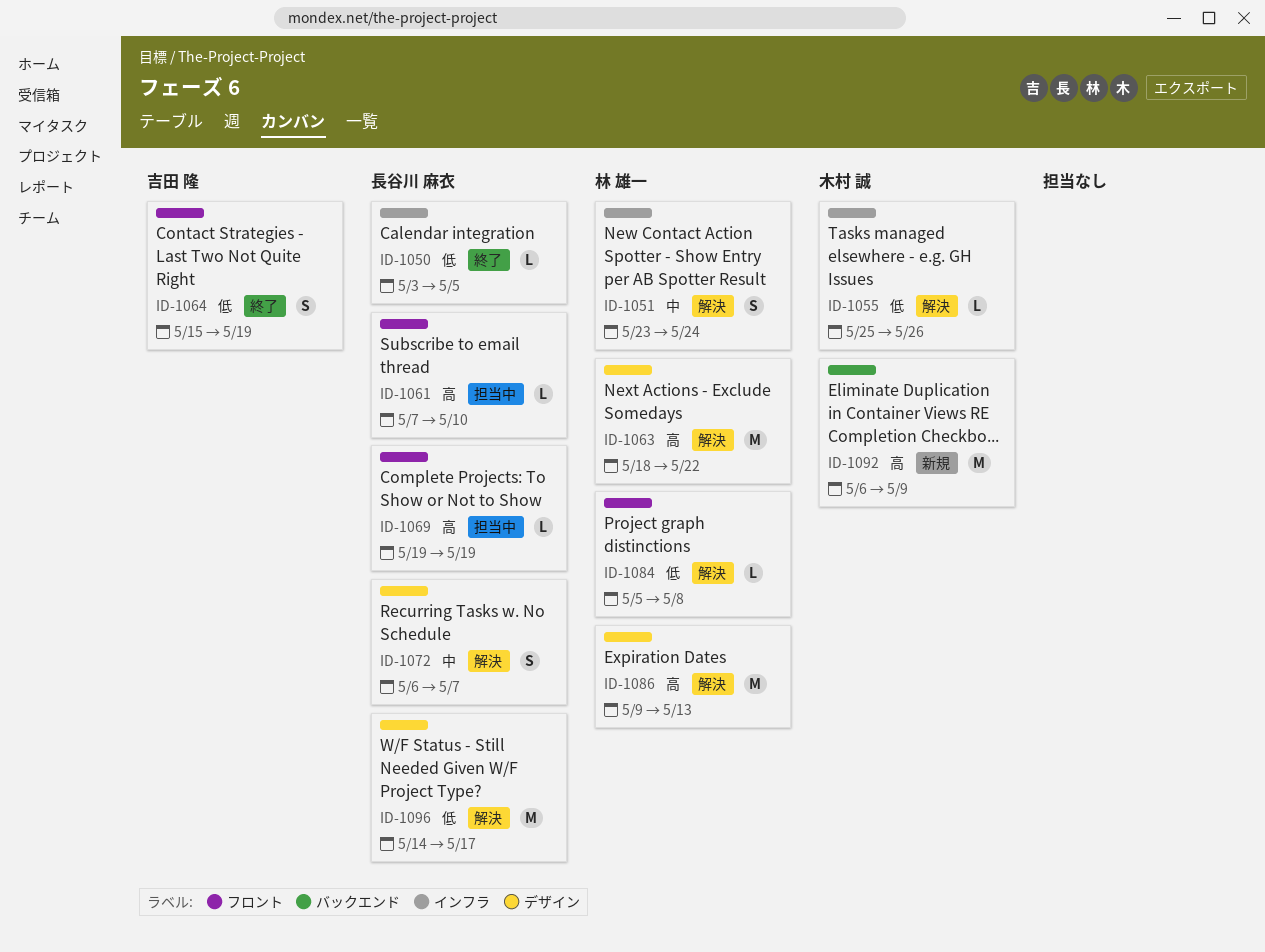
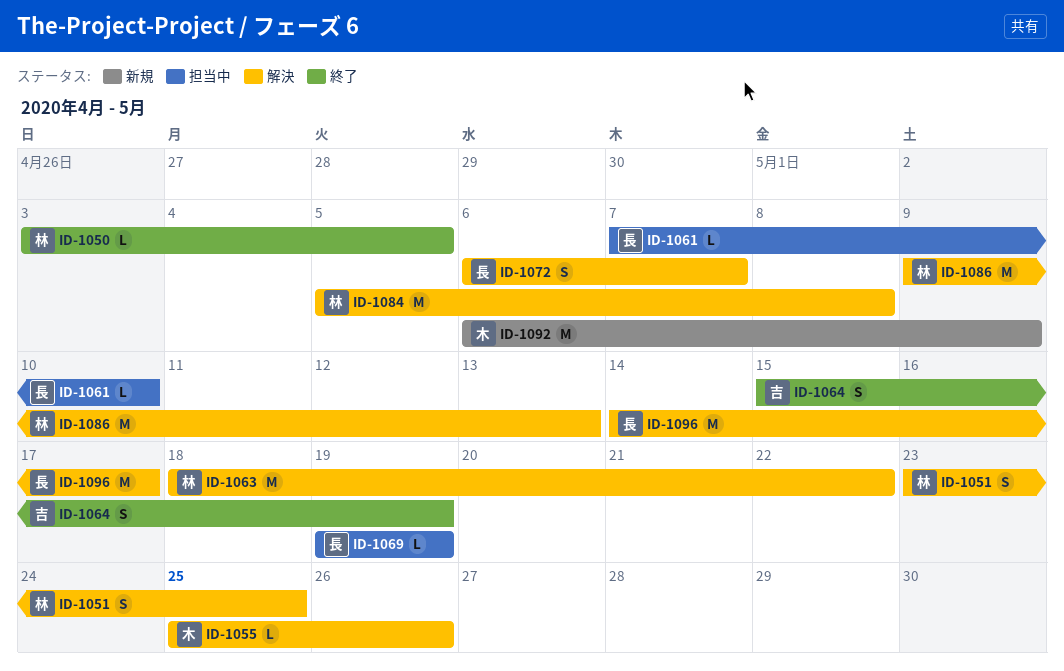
ID-1050, owner: 長谷川 麻衣 -> 林 雄一
ID-1051, due: May 24 -> May 25
ID-1084, estimate: L -> M

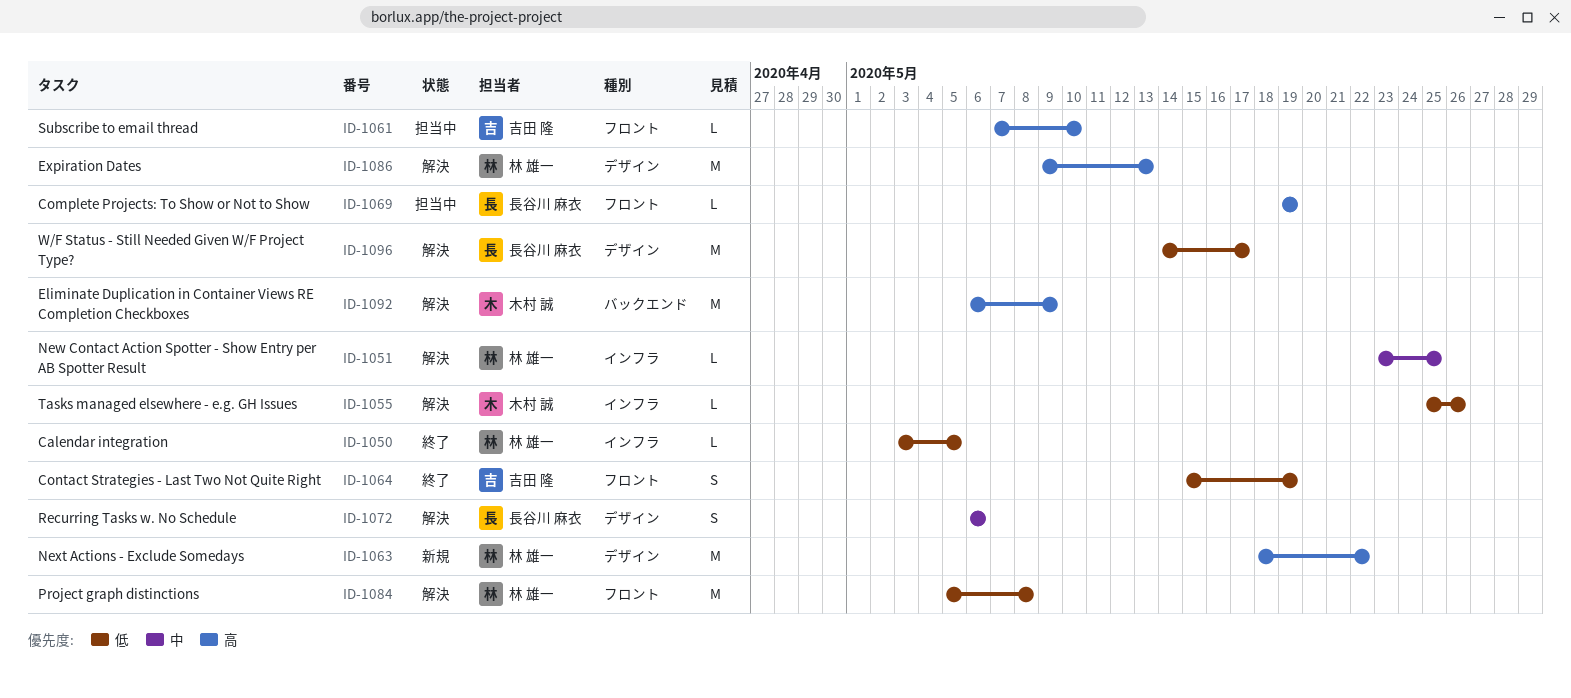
ID-1051, estimate: S -> L
ID-1061, owner: 長谷川 麻衣 -> 吉田 隆
ID-1063, status: 解決 -> 新規
ID-1072, due: May 7 -> May 6
ID-1092, status: 新規 -> 解決

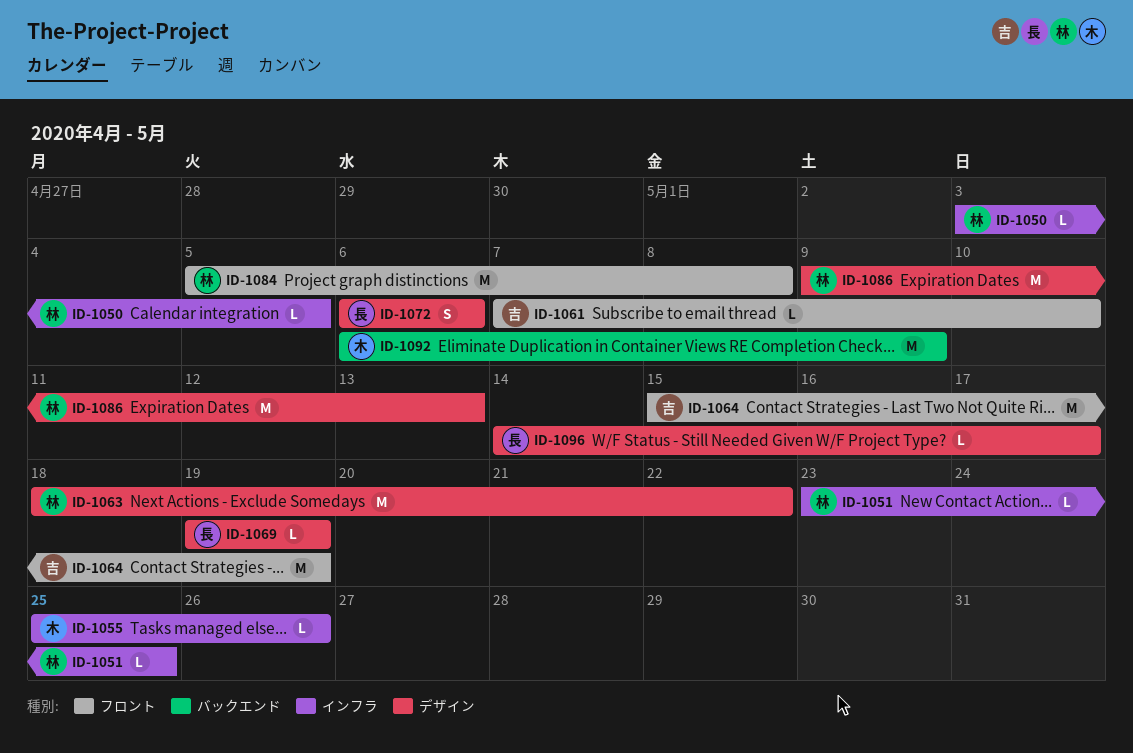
ID-1064, estimate: S -> M
ID-1069, label: フロント -> デザイン
ID-1096, estimate: M -> L

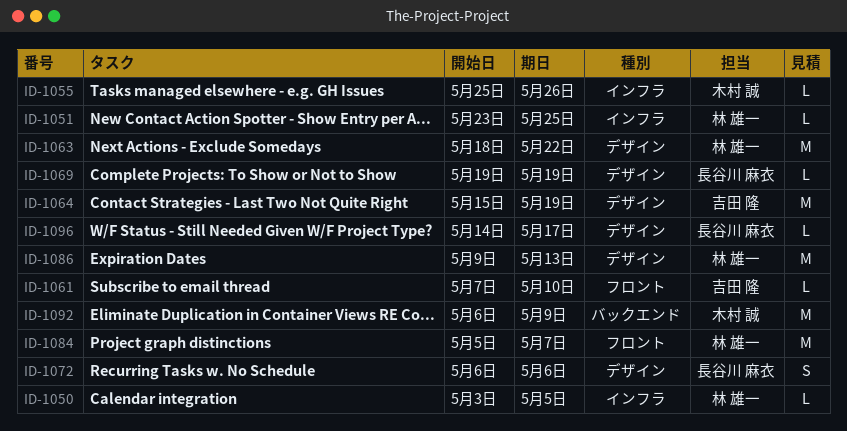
ID-1064, label: フロント -> デザイン
ID-1084, due: May 8 -> May 7

